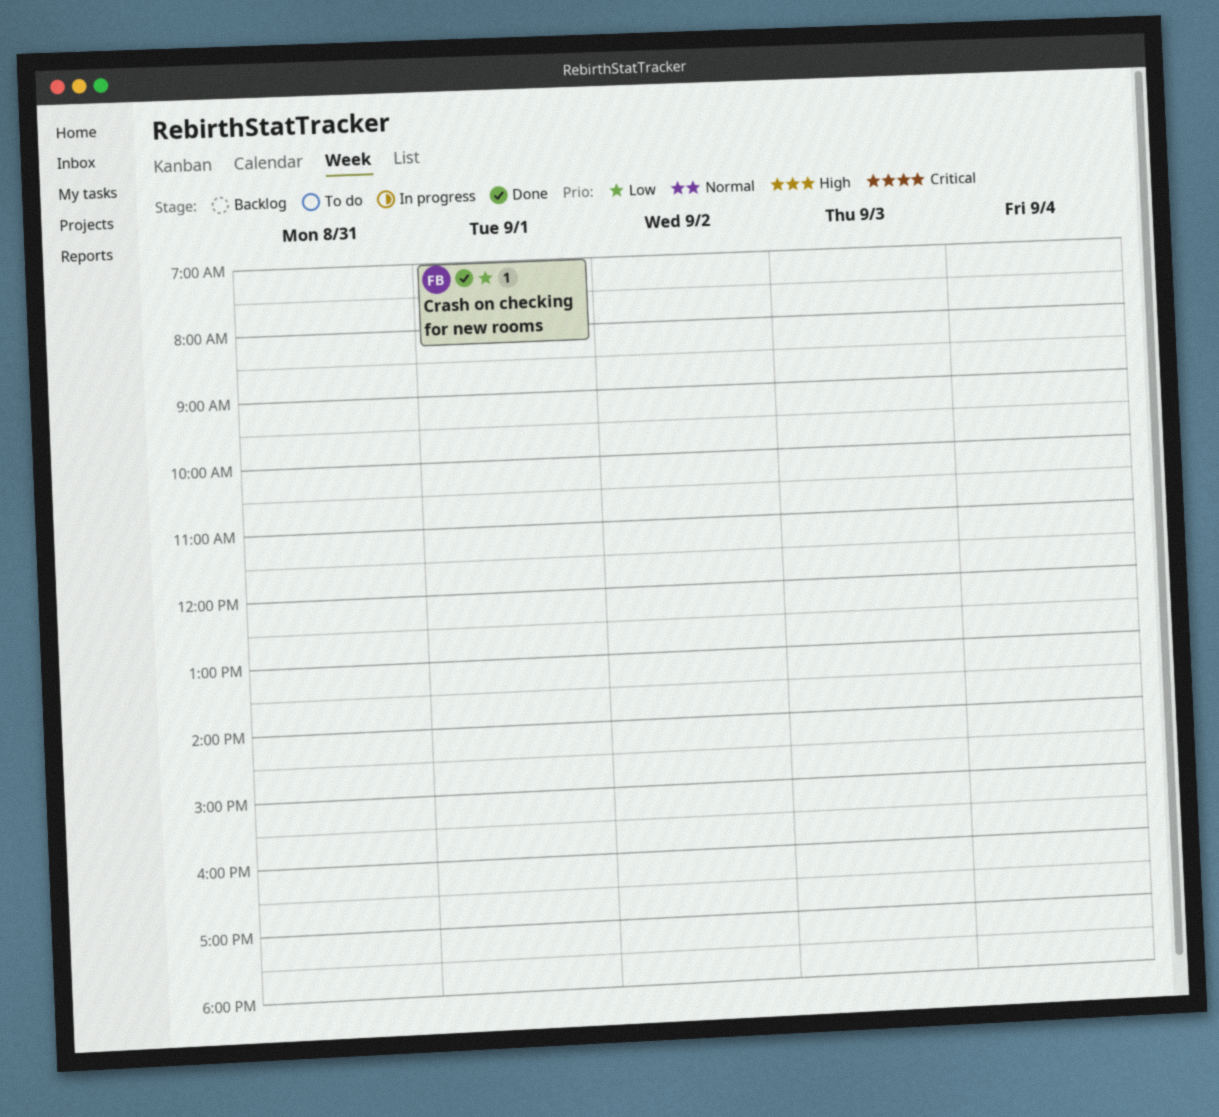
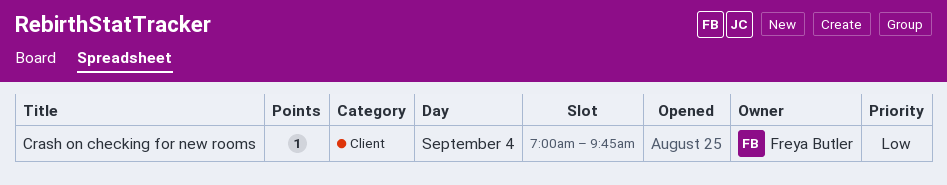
Crash on checking for new rooms, day: Sep 1 -> Sep 4
Crash on checking for new rooms, ends: 08:15 -> 09:45

